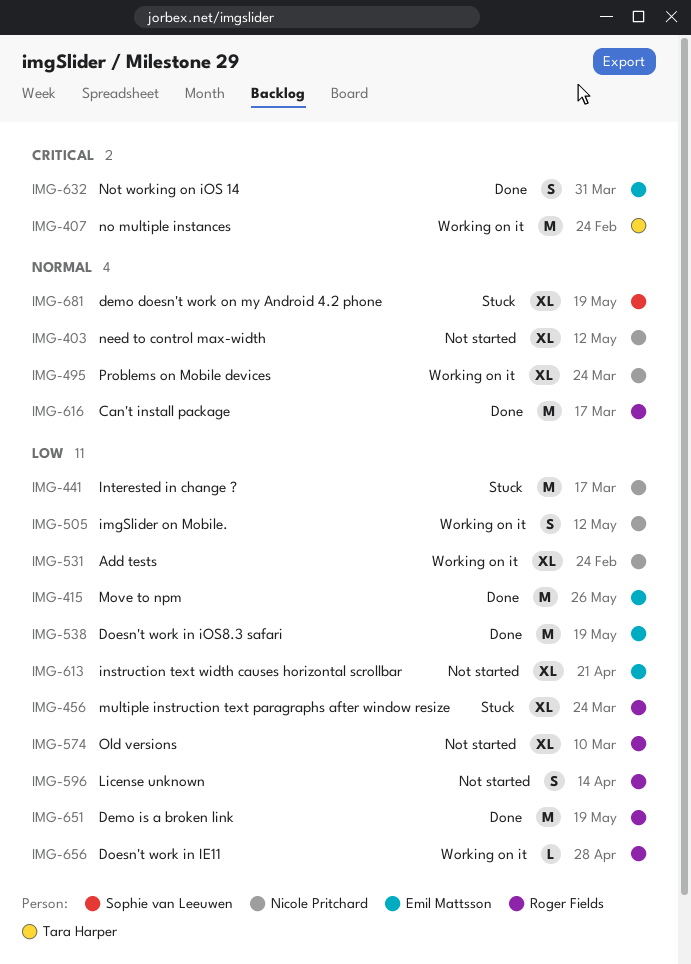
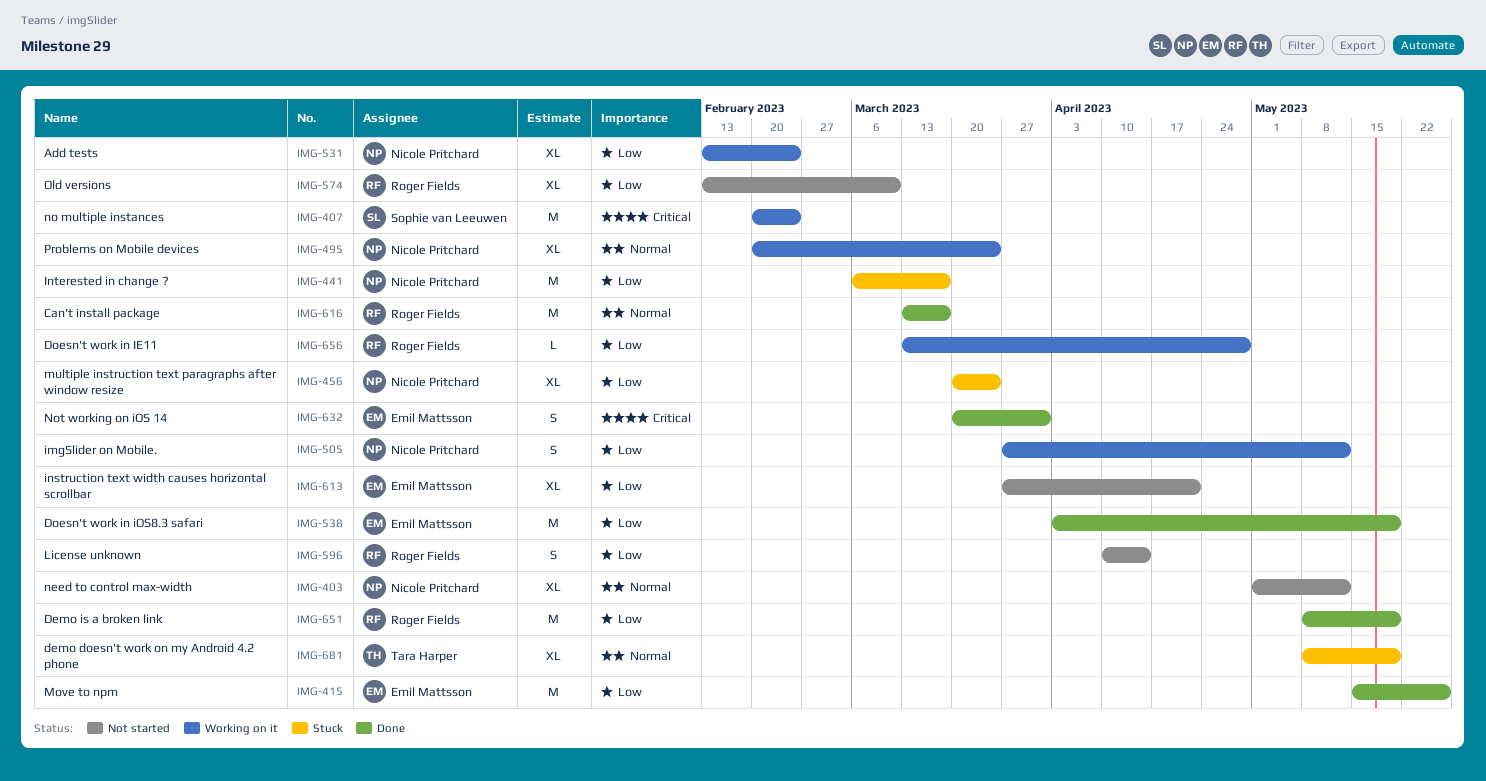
IMG-407, owner: Tara Harper -> Sophie van Leeuwen
IMG-456, owner: Roger Fields -> Nicole Pritchard
IMG-681, owner: Sophie van Leeuwen -> Tara Harper

